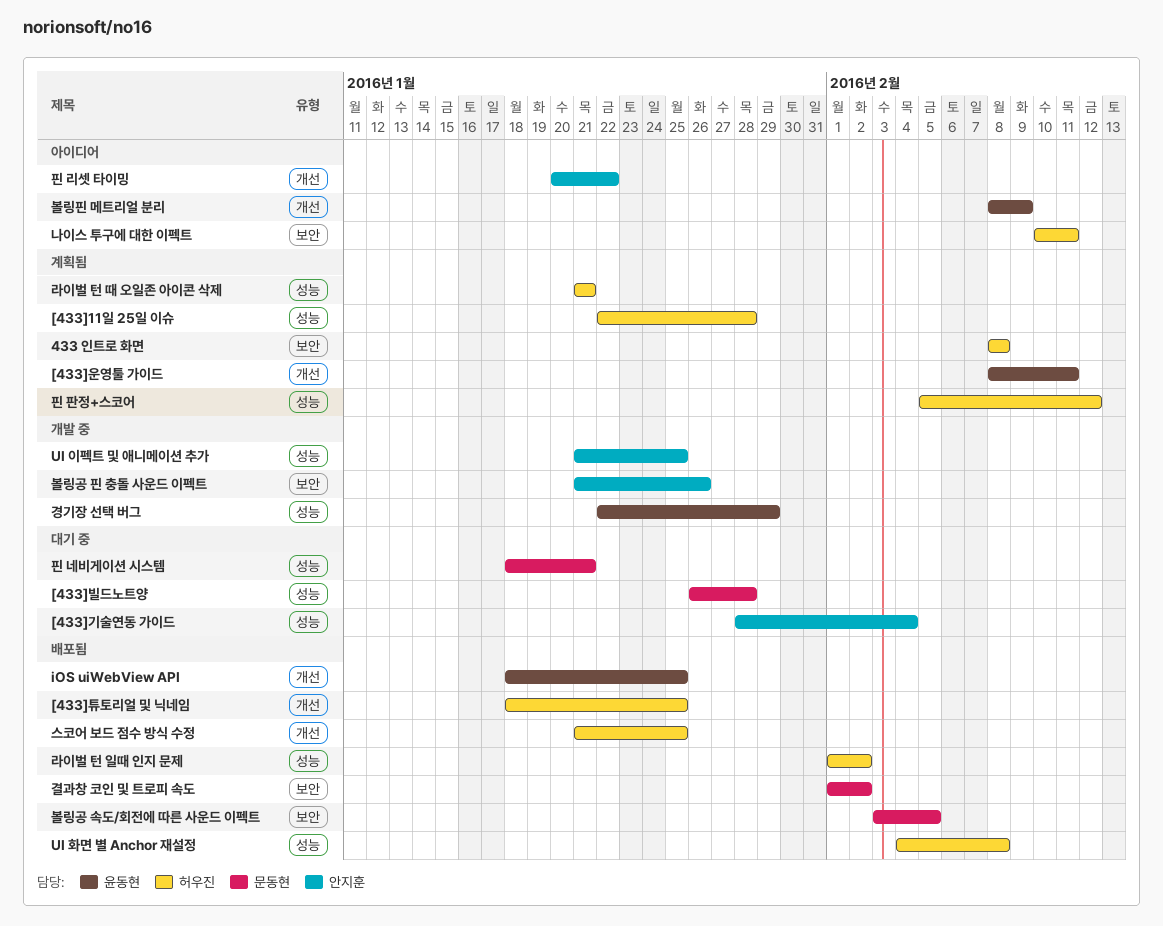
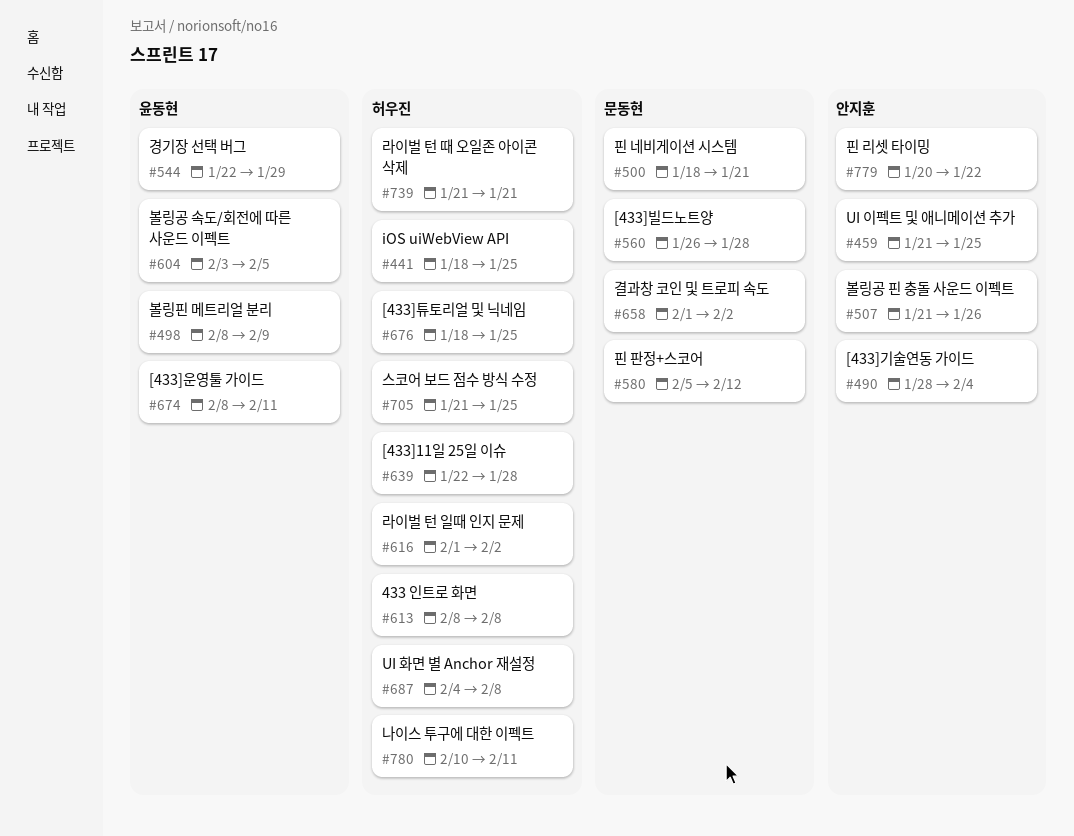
iOS uiWebView API, owner: 윤동현 -> 허우진
볼링공 속도/회전에 따른 사운드 이펙트, owner: 문동현 -> 윤동현
핀 판정+스코어, owner: 허우진 -> 문동현

